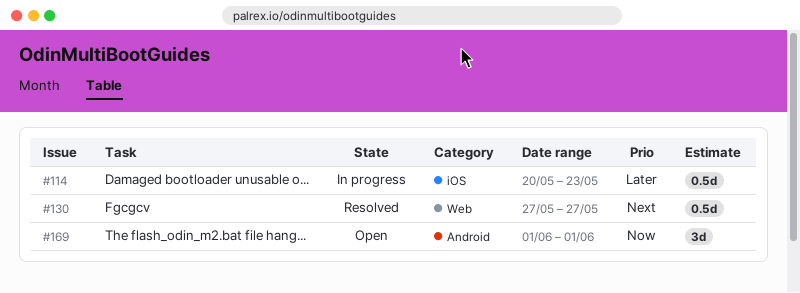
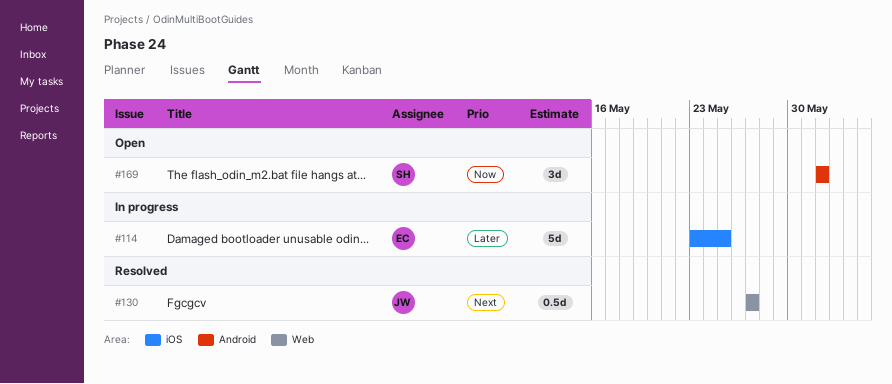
#114, estimate: 0.5d -> 5d
#114, start: May 20 -> May 23
#114, due: May 23 -> May 25

